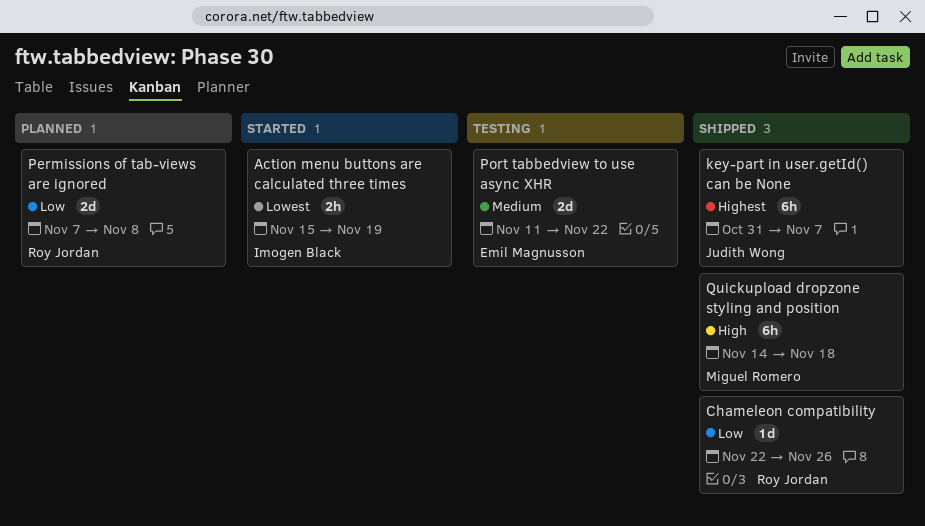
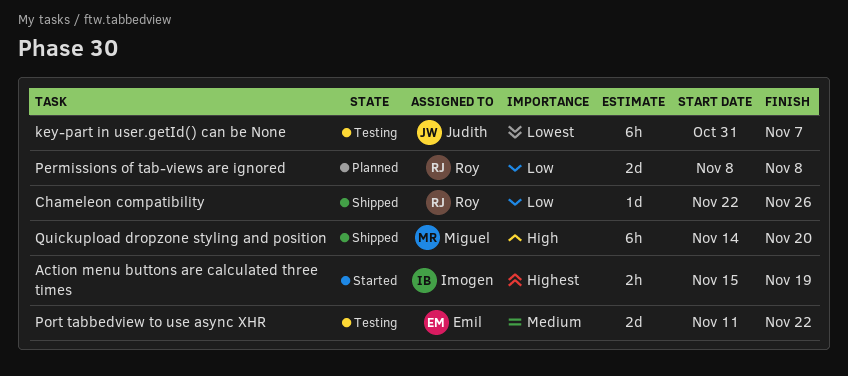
Action menu buttons are calculated three times, priority: Lowest -> Highest
key-part in user.getId() can be None, status: Shipped -> Testing
key-part in user.getId() can be None, priority: Highest -> Lowest
Permissions of tab-views are ignored, start: Nov 7 -> Nov 8
Quickupload dropzone styling and position, due: Nov 18 -> Nov 20

